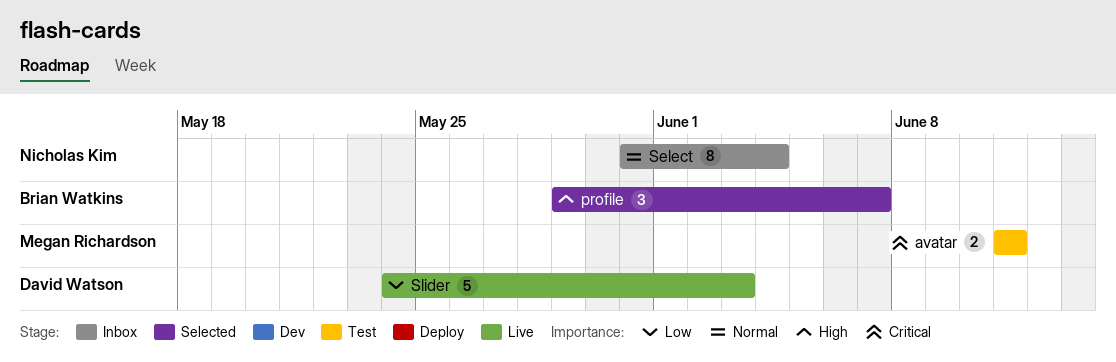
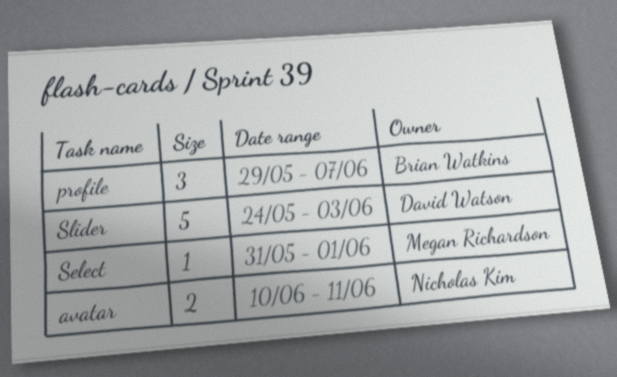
avatar, owner: Megan Richardson -> Nicholas Kim
avatar, start: Jun 11 -> Jun 10
Select, owner: Nicholas Kim -> Megan Richardson
Select, estimate: 8 -> 1
Select, due: Jun 4 -> Jun 1

